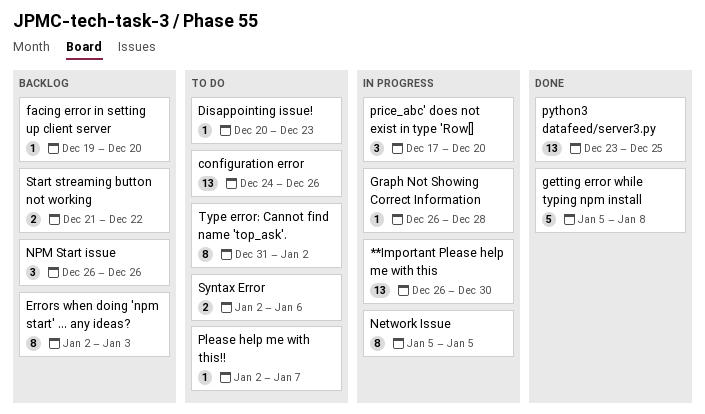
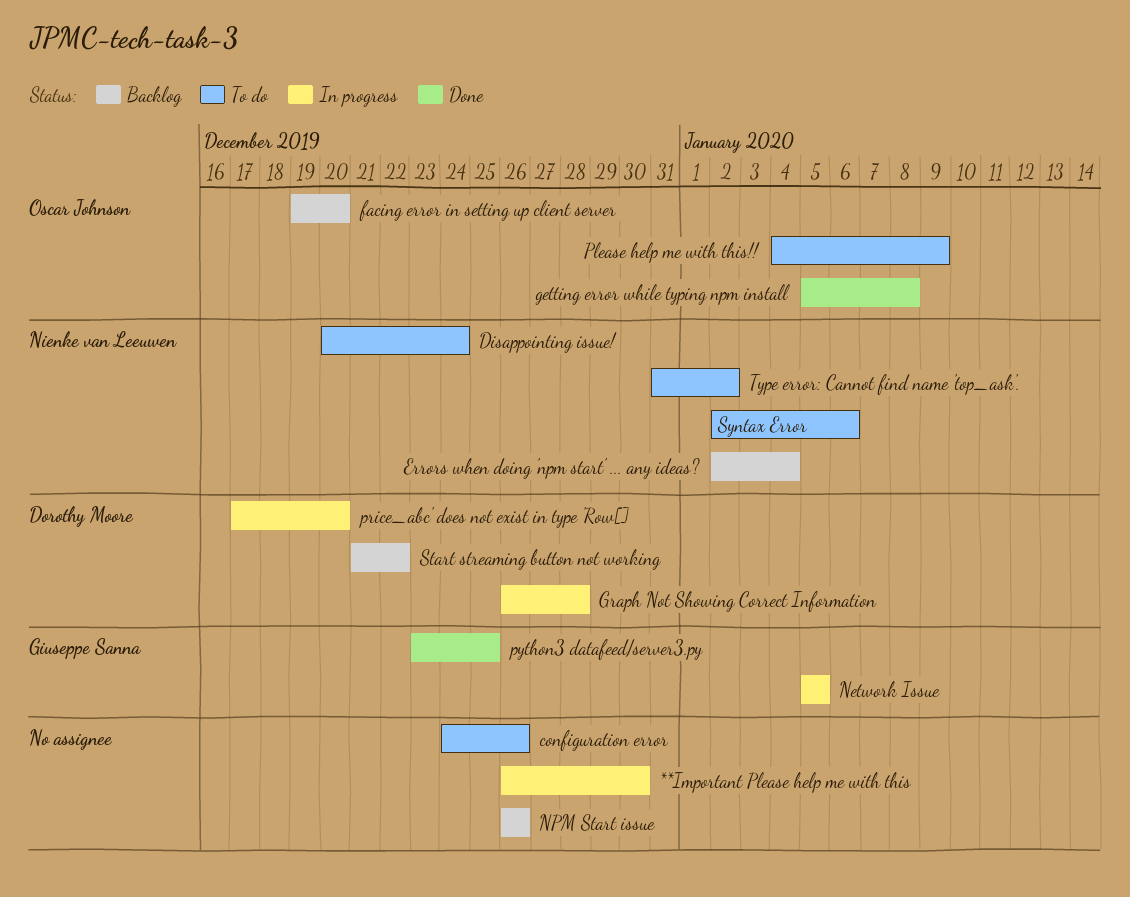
Disappointing issue!, due: Dec 23 -> Dec 24
Errors when doing 'npm start' ... any ideas?, due: Jan 3 -> Jan 4
Please help me with this!!, start: Jan 2 -> Jan 4
Please help me with this!!, due: Jan 7 -> Jan 9

